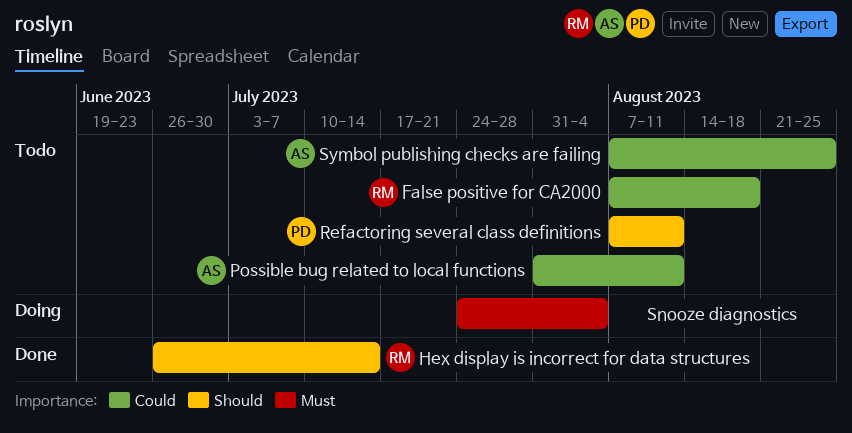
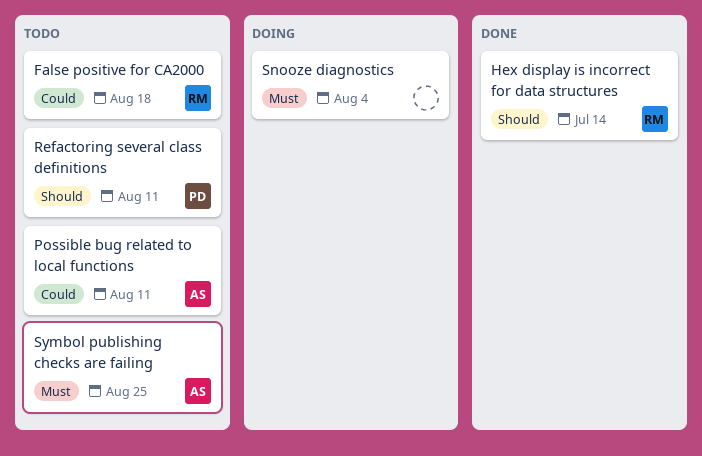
Symbol publishing checks are failing, priority: Could -> Must

